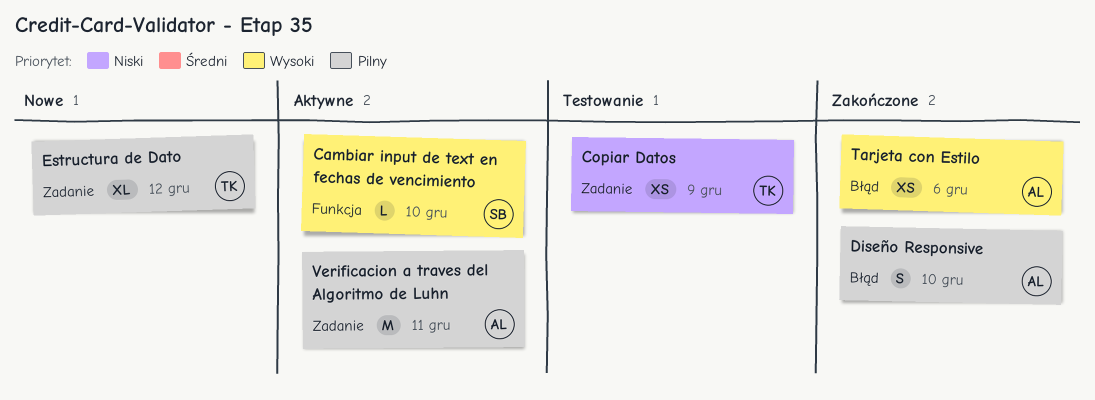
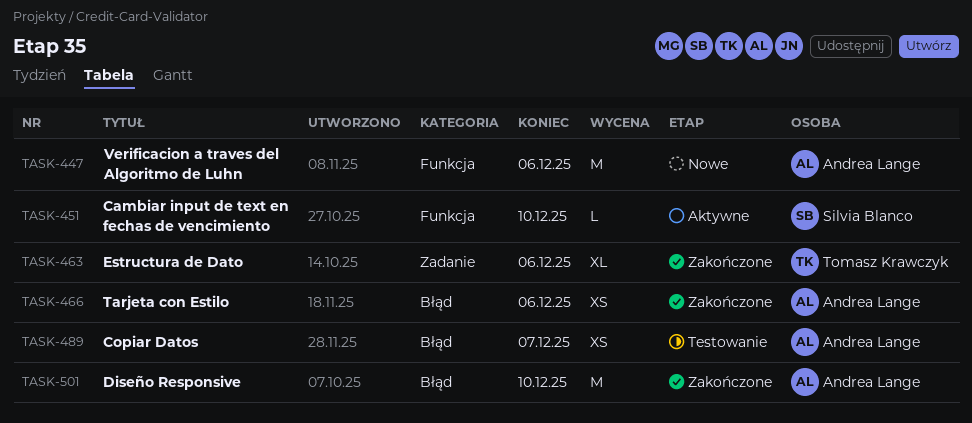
Copiar Datos, owner: Tomasz Krawczyk -> Andrea Lange
Copiar Datos, label: Zadanie -> Błąd
Copiar Datos, due: Dec 9 -> Dec 7
Diseño Responsive, estimate: S -> M
Estructura de Dato, status: Nowe -> Zakończone
Estructura de Dato, due: Dec 12 -> Dec 6
Verificacion a traves del Algoritmo de Luhn, status: Aktywne -> Nowe
Verificacion a traves del Algoritmo de Luhn, label: Zadanie -> Funkcja
Verificacion a traves del Algoritmo de Luhn, due: Dec 11 -> Dec 6

